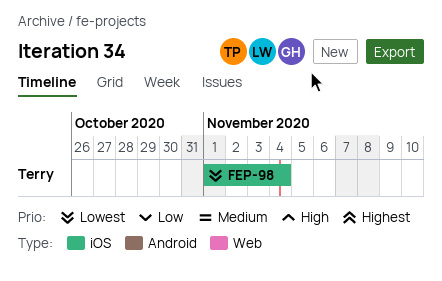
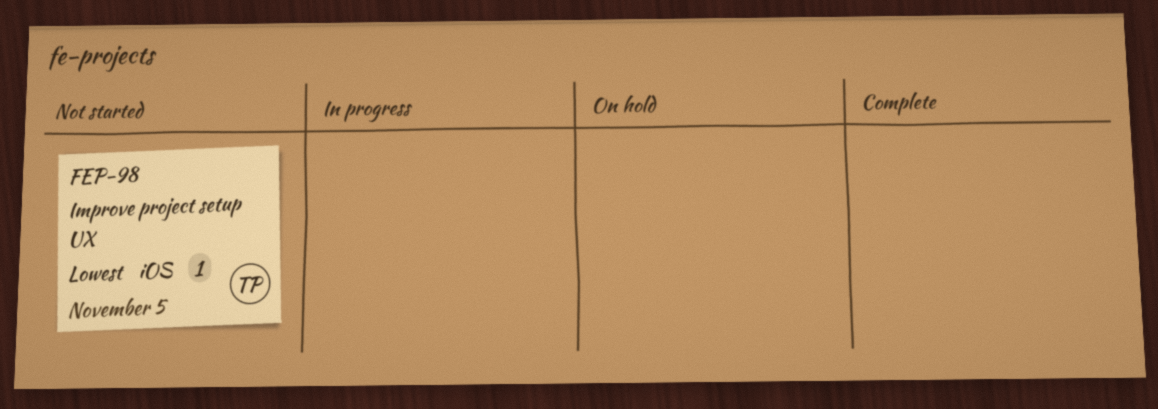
FEP-98, due: Nov 4 -> Nov 5

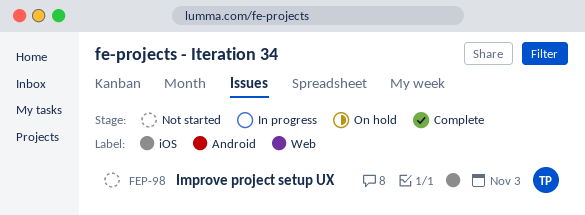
FEP-98, due: Nov 5 -> Nov 3

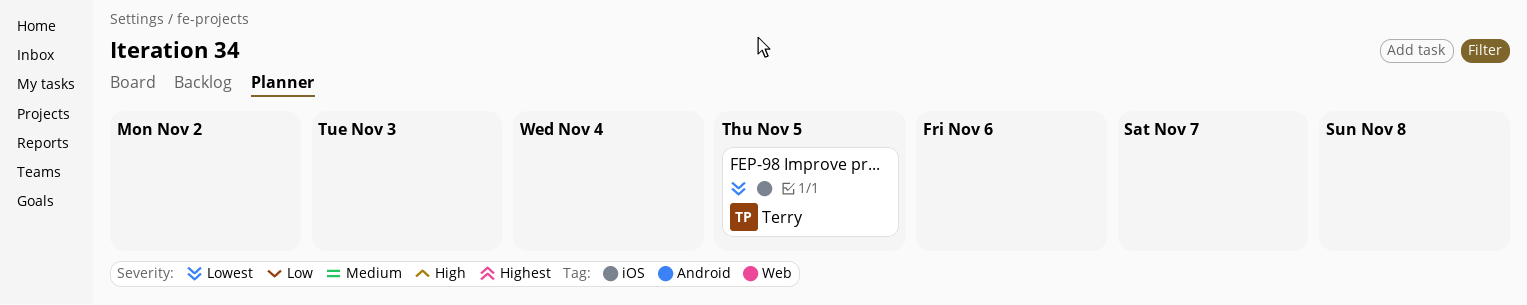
FEP-98, due: Nov 3 -> Nov 5

